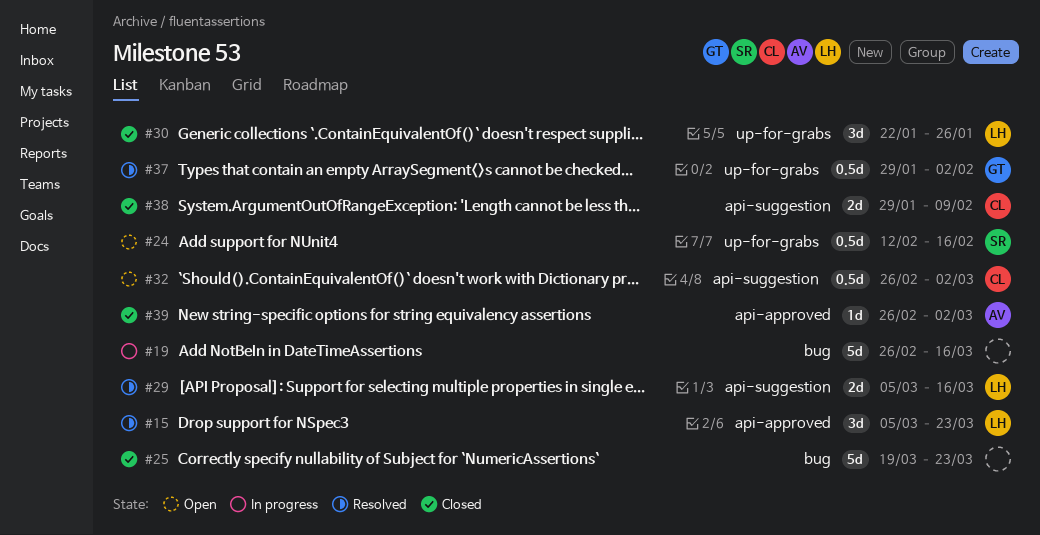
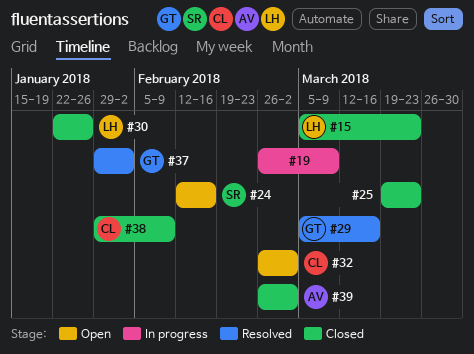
#15, status: Resolved -> Closed
#19, due: Mar 16 -> Mar 9
#29, owner: LH -> GT

